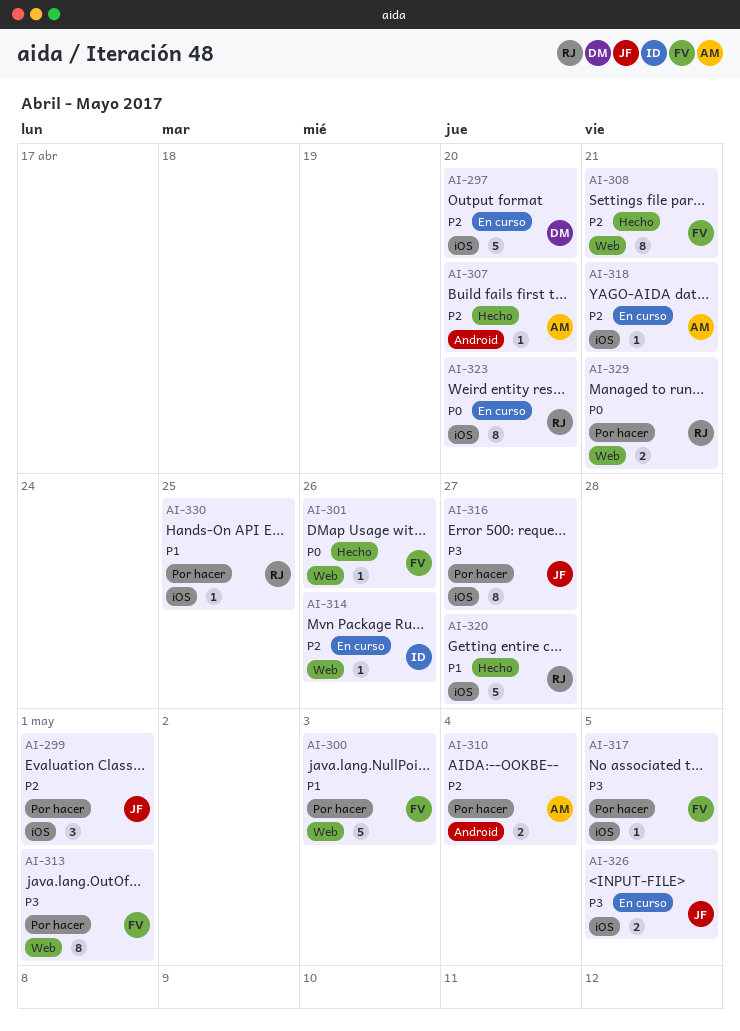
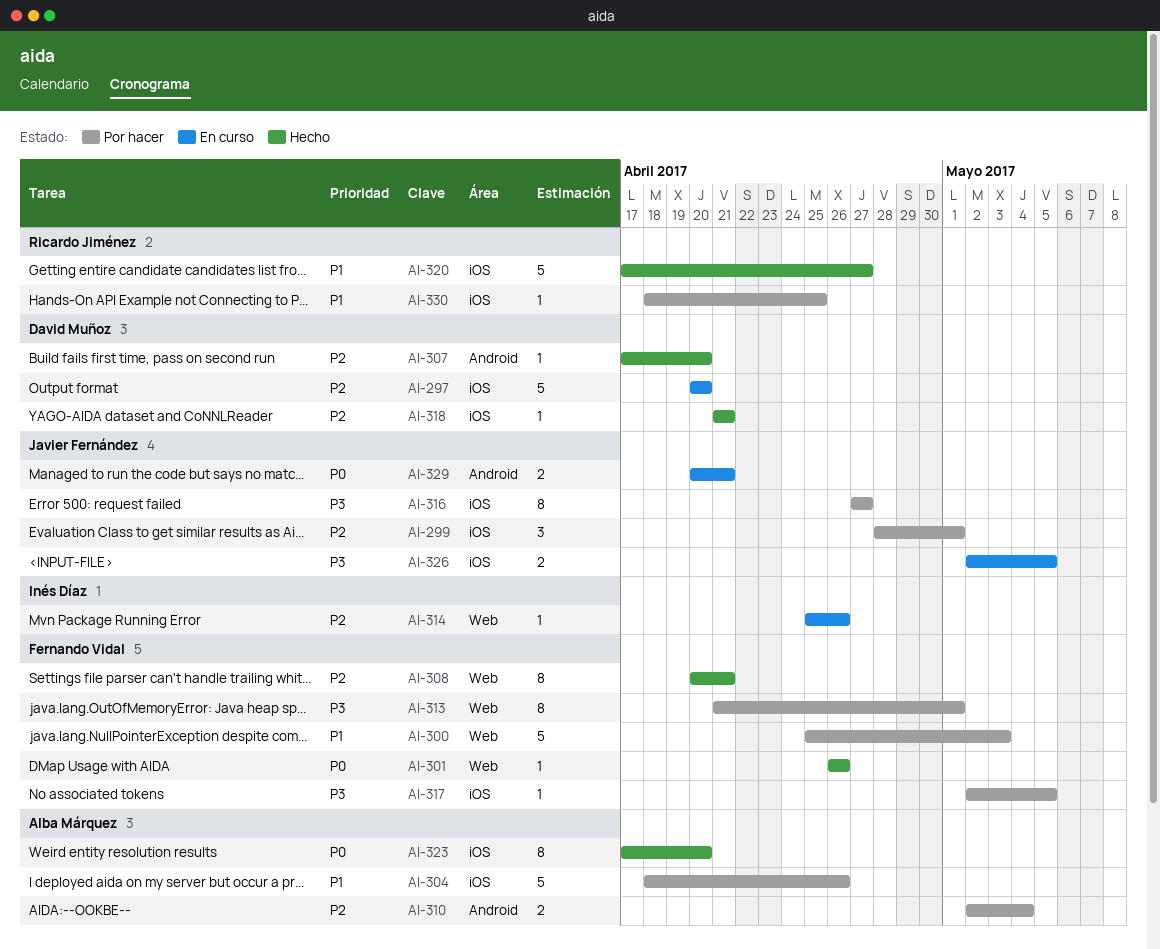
AI-304: none -> present
AI-307, owner: Alba Márquez -> David Muñoz
AI-318, status: En curso -> Hecho
AI-318, owner: Alba Márquez -> David Muñoz
AI-323, status: En curso -> Hecho
AI-323, owner: Ricardo Jiménez -> Alba Márquez
AI-329, status: Por hacer -> En curso
AI-329, owner: Ricardo Jiménez -> Javier Fernández
AI-329, label: Web -> Android

